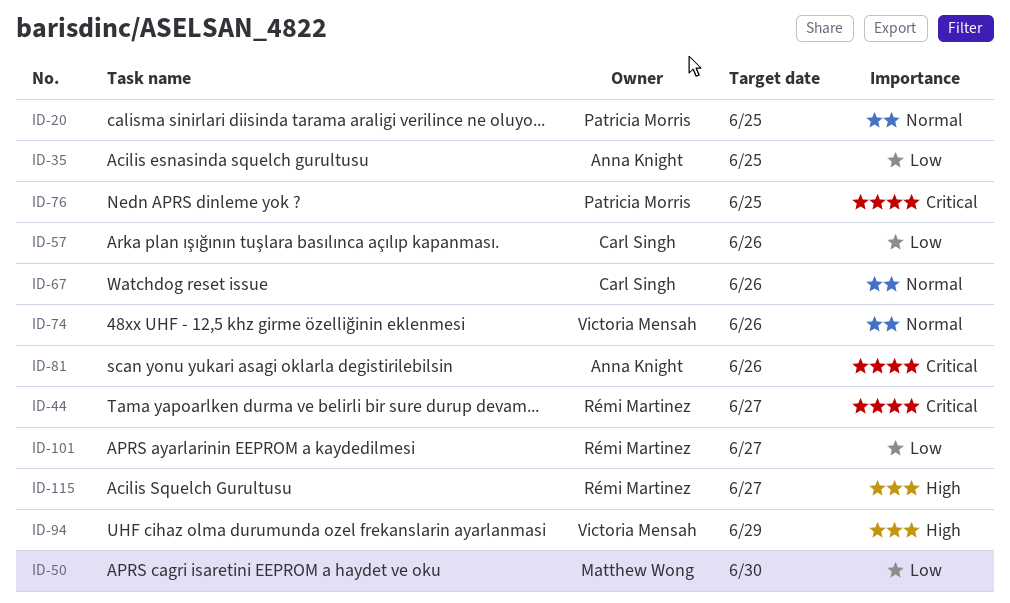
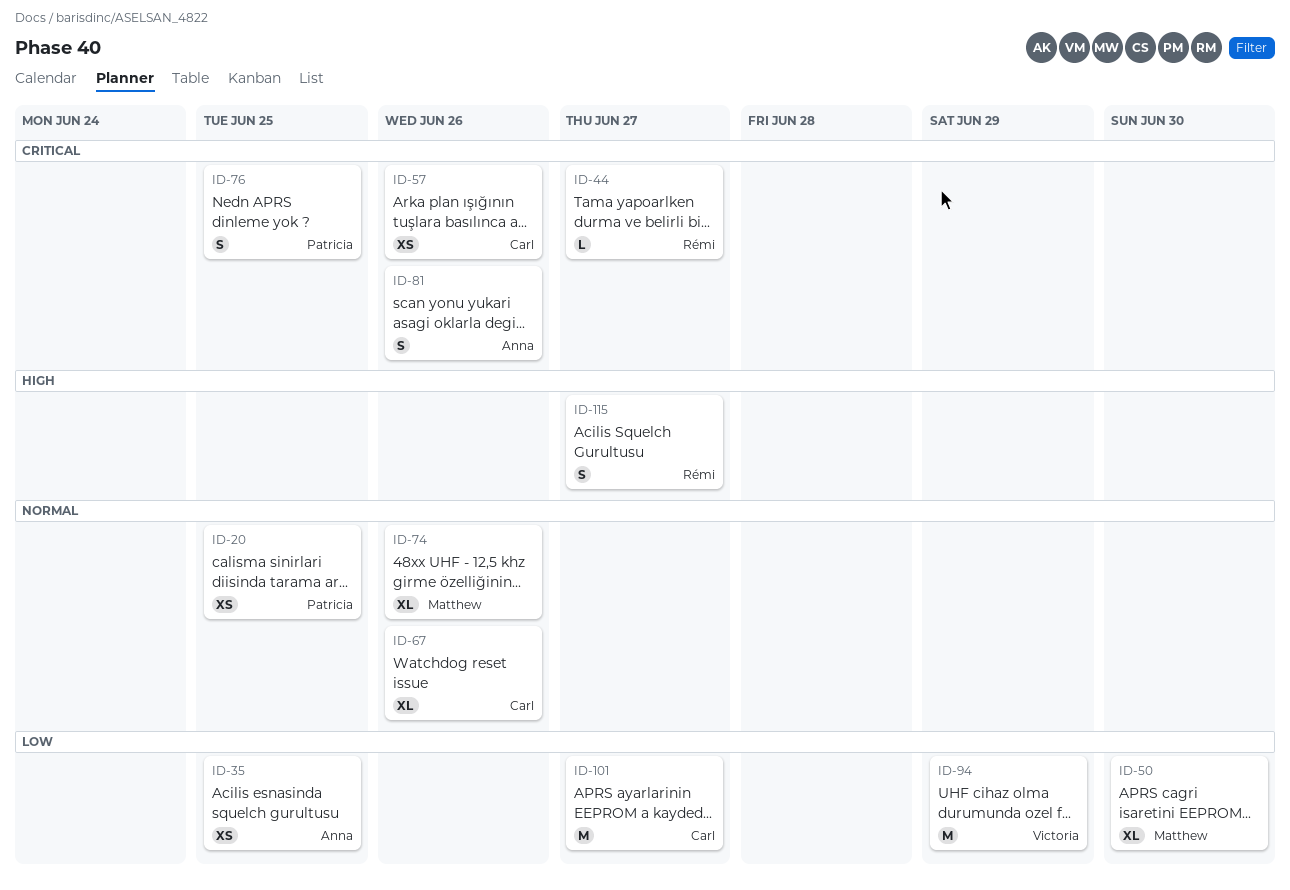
ID-57, priority: Low -> Critical
ID-74, owner: Victoria Mensah -> Matthew Wong
ID-94, priority: High -> Low
ID-101, owner: Rémi Martinez -> Carl Singh

